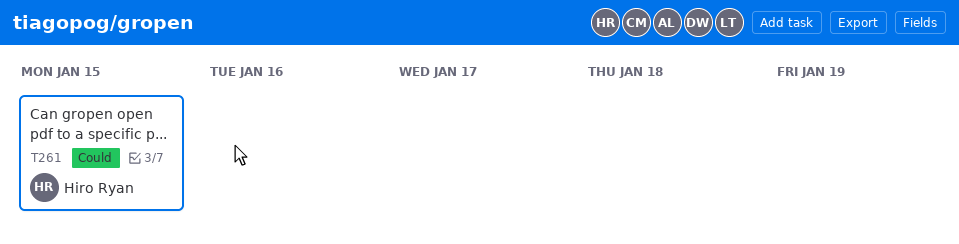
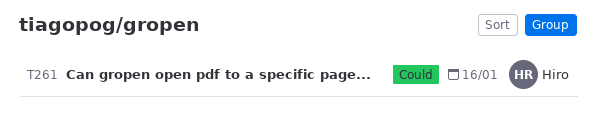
T261, due: Jan 15 -> Jan 16

